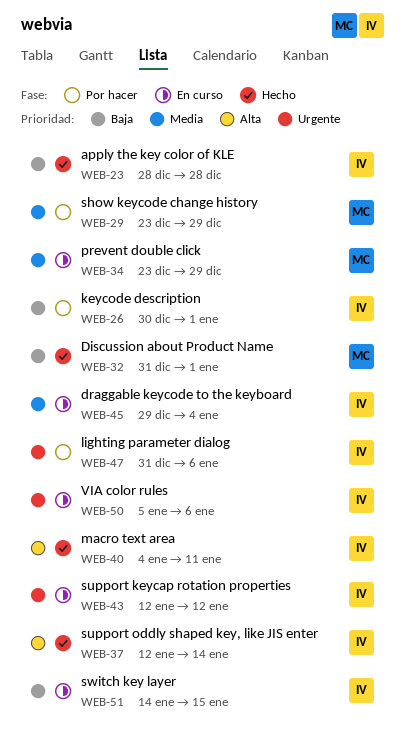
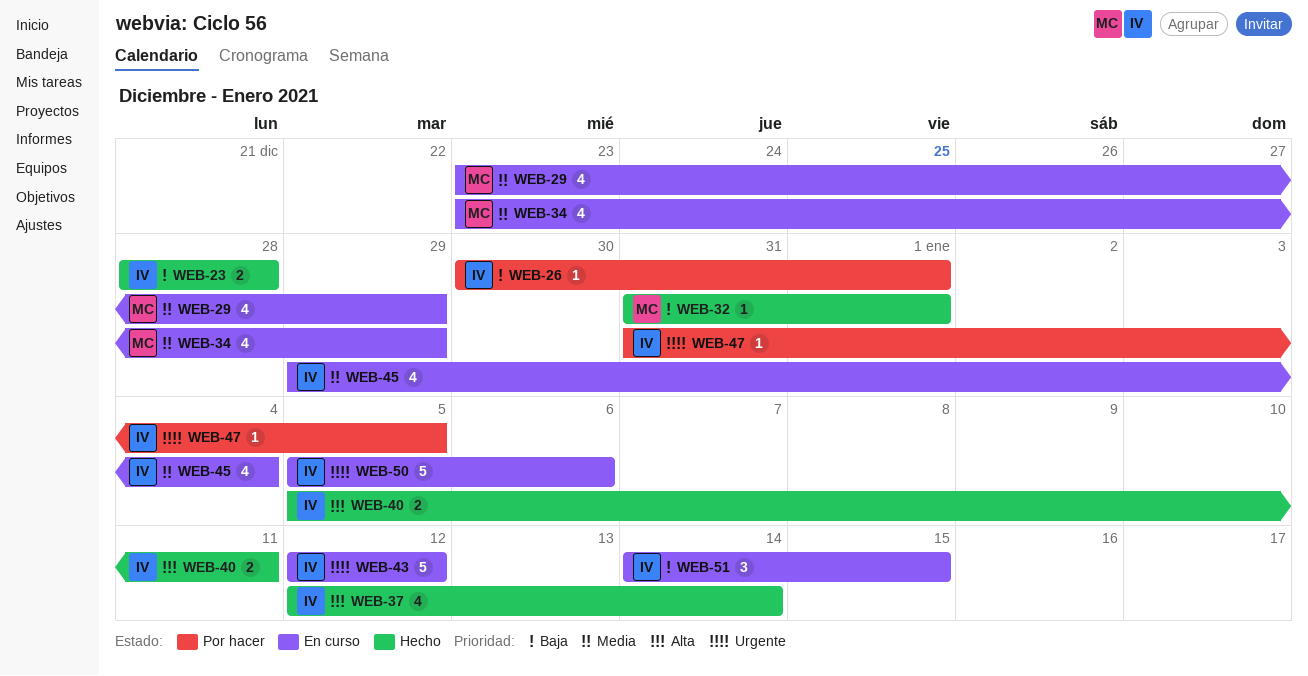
WEB-29, status: Por hacer -> En curso
WEB-40, start: Jan 4 -> Jan 5
WEB-47, due: Jan 6 -> Jan 5

